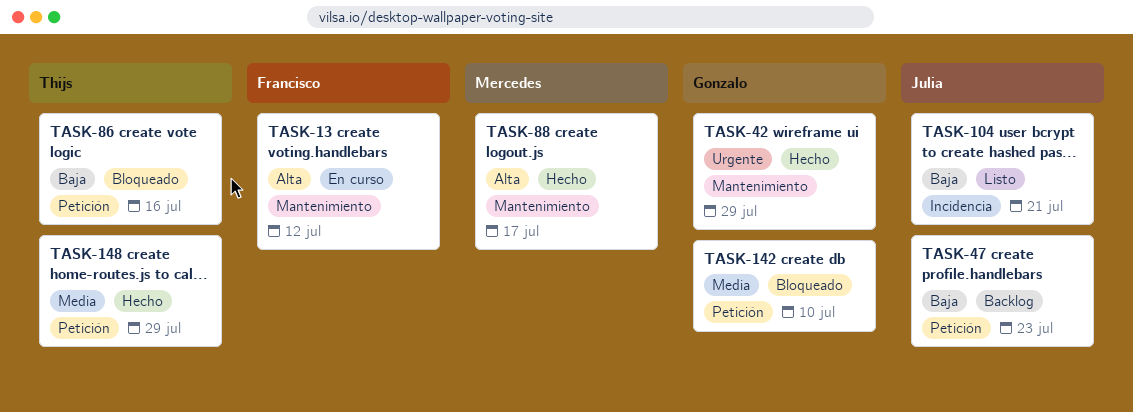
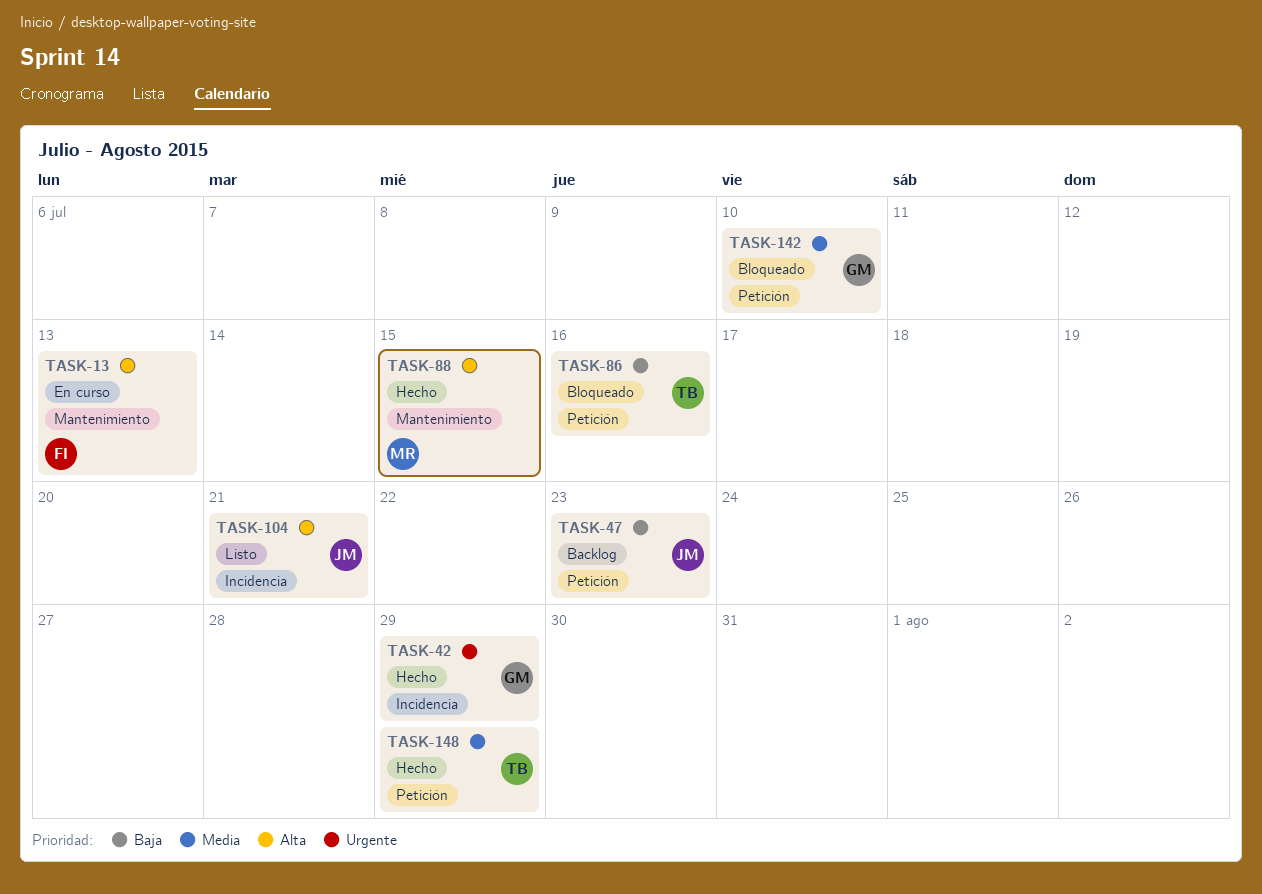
TASK-13, due: Jul 12 -> Jul 13
TASK-42, label: Mantenimiento -> Incidencia
TASK-88, due: Jul 17 -> Jul 15
TASK-104, priority: Baja -> Alta

